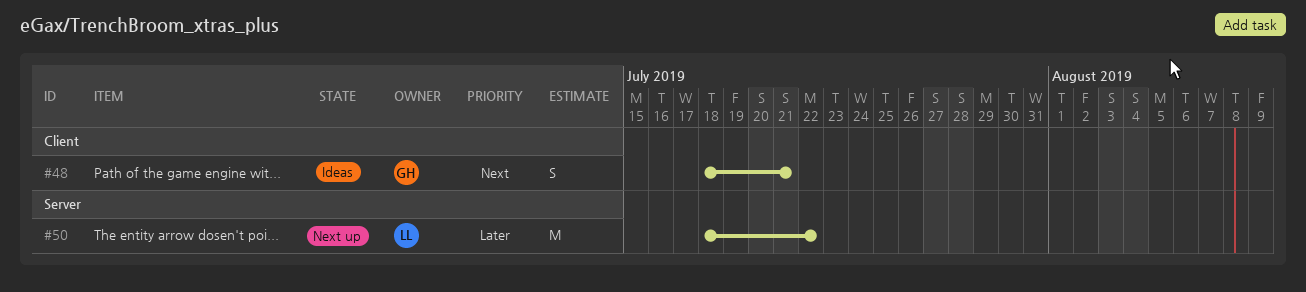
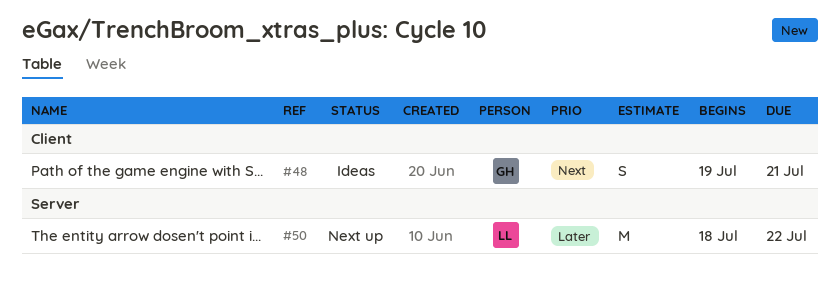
#48, start: Jul 18 -> Jul 19

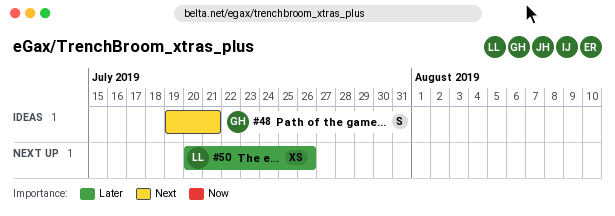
#50, estimate: M -> XS
#50, start: Jul 18 -> Jul 20
#50, due: Jul 22 -> Jul 26

